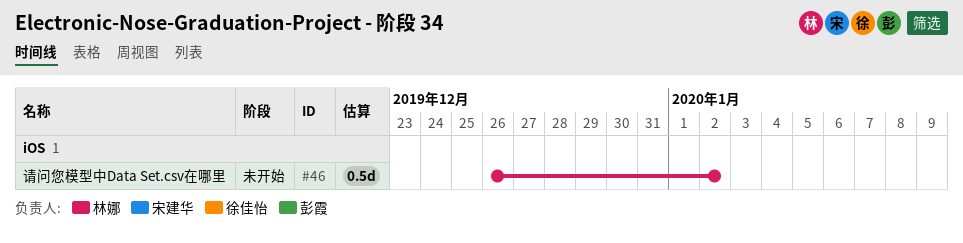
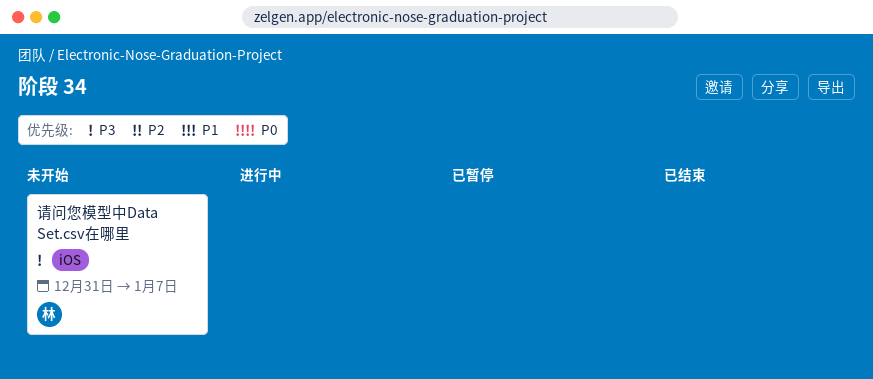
请问您模型中Data Set.csv在哪里, start: Dec 26 -> Dec 31
请问您模型中Data Set.csv在哪里, due: Jan 2 -> Jan 7

